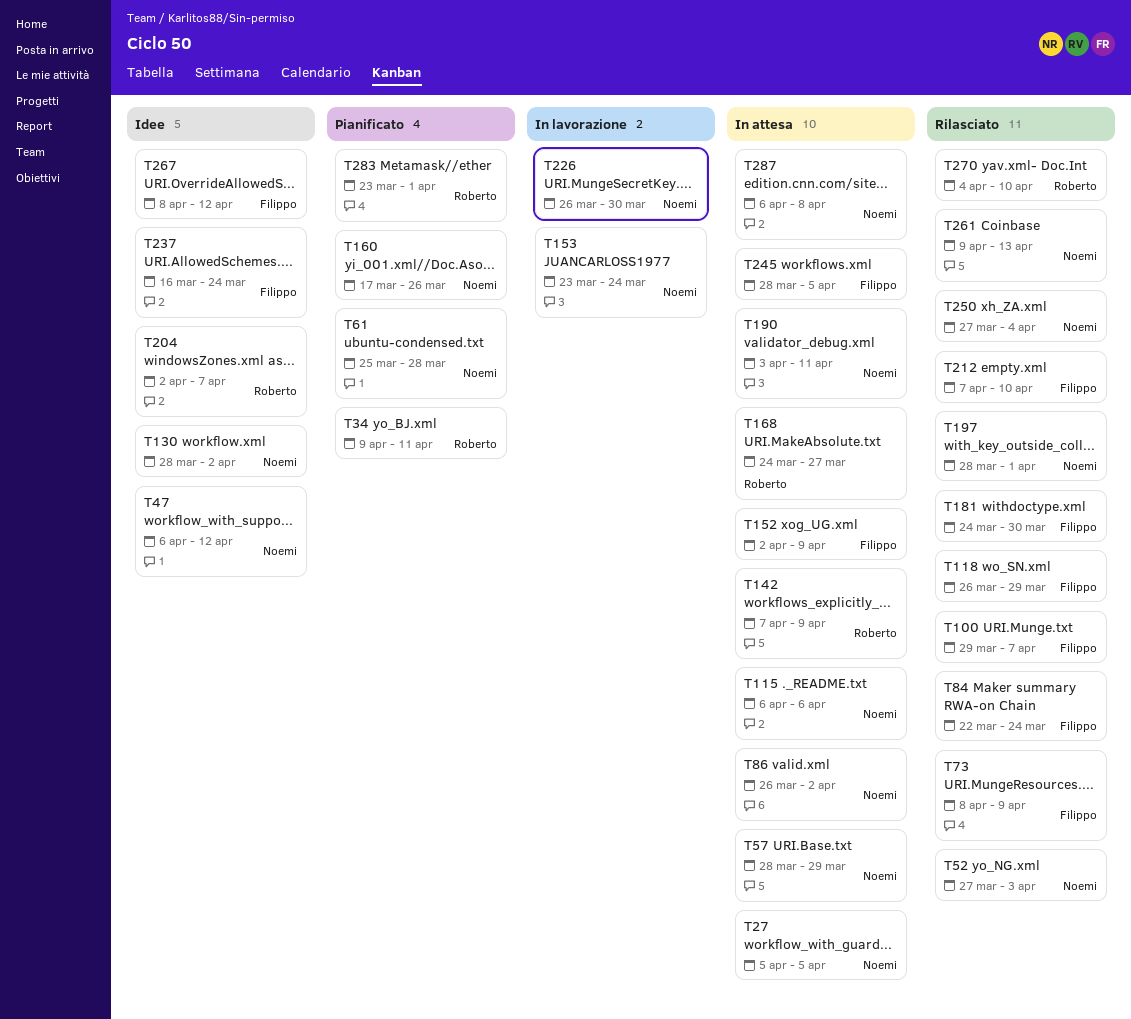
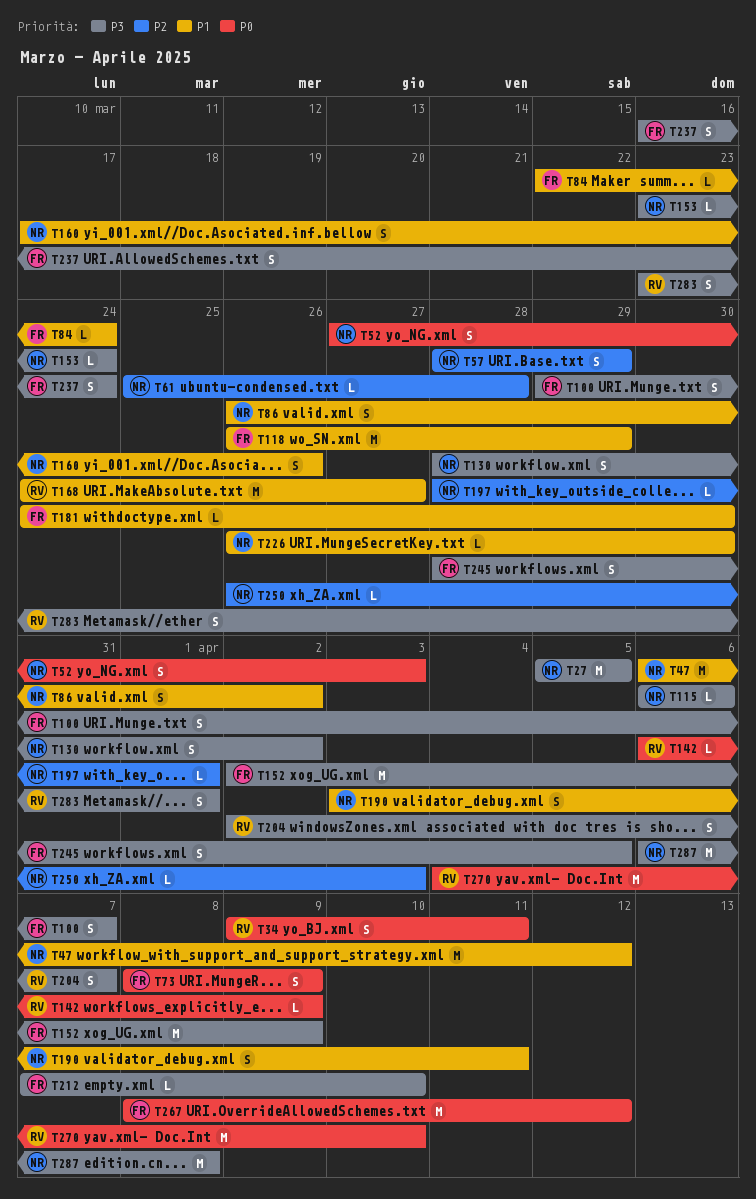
T142, start: Apr 7 -> Apr 6
T250, start: Mar 27 -> Mar 26
T250, due: Apr 4 -> Apr 3
T261: present -> none

